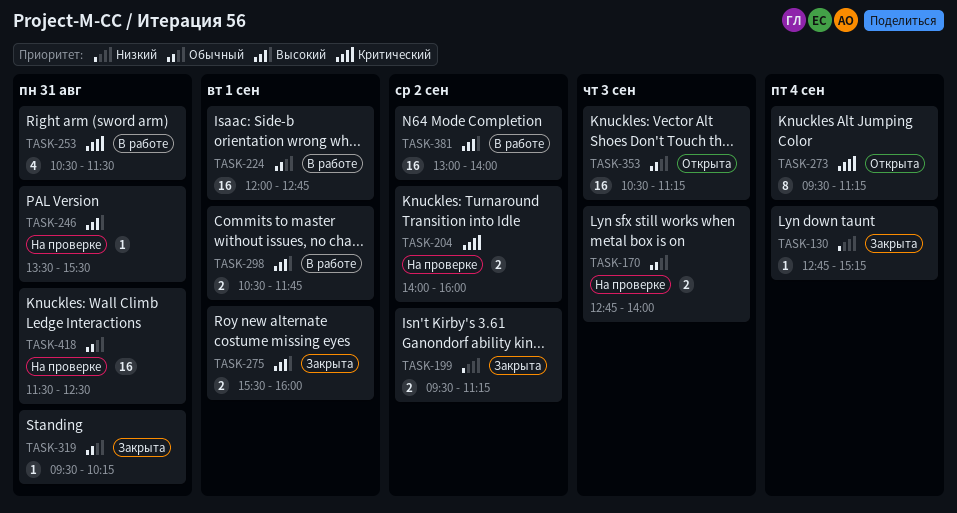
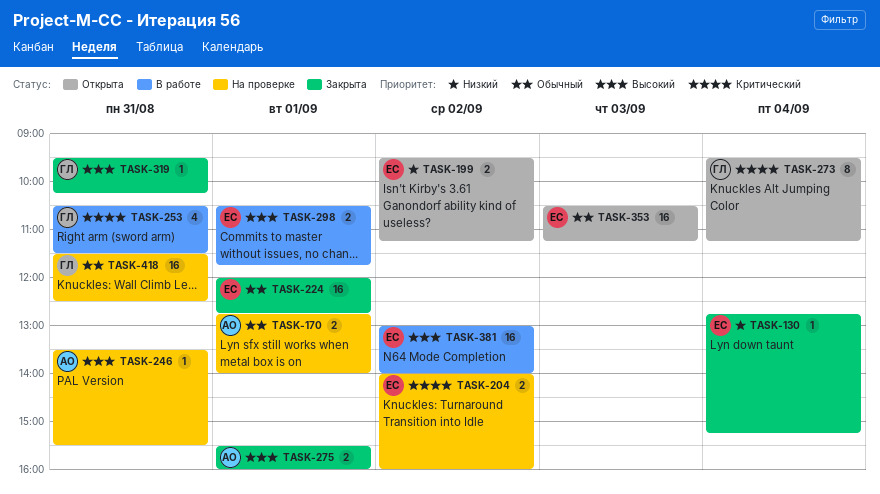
TASK-170, day: Sep 3 -> Sep 1
TASK-199, status: Закрыта -> Открыта
TASK-224, status: В работе -> Закрыта
TASK-319, priority: Обычный -> Высокий

